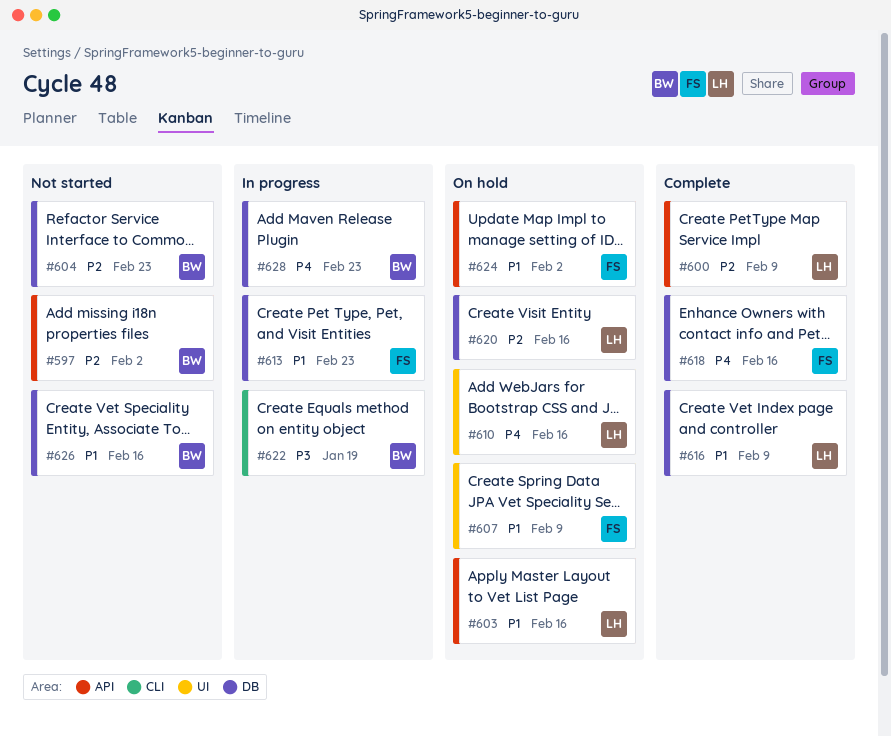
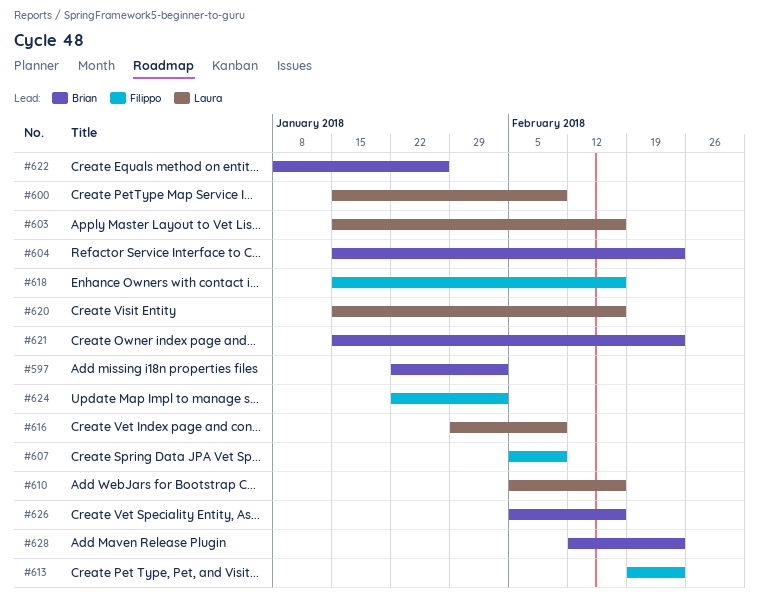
#621: none -> present
#622, due: Jan 19 -> Jan 26

